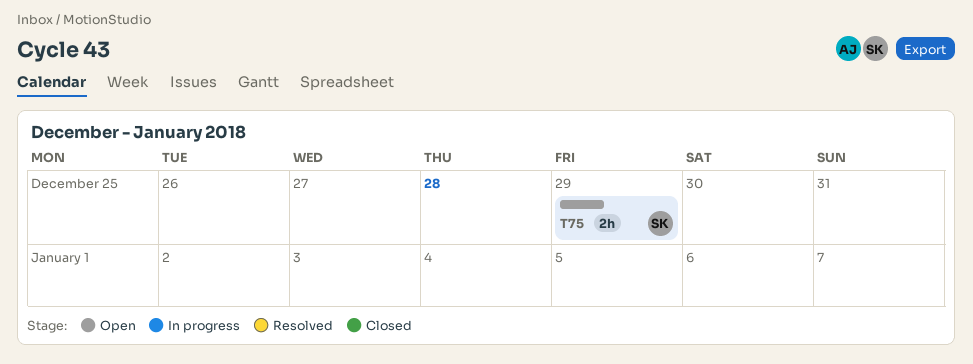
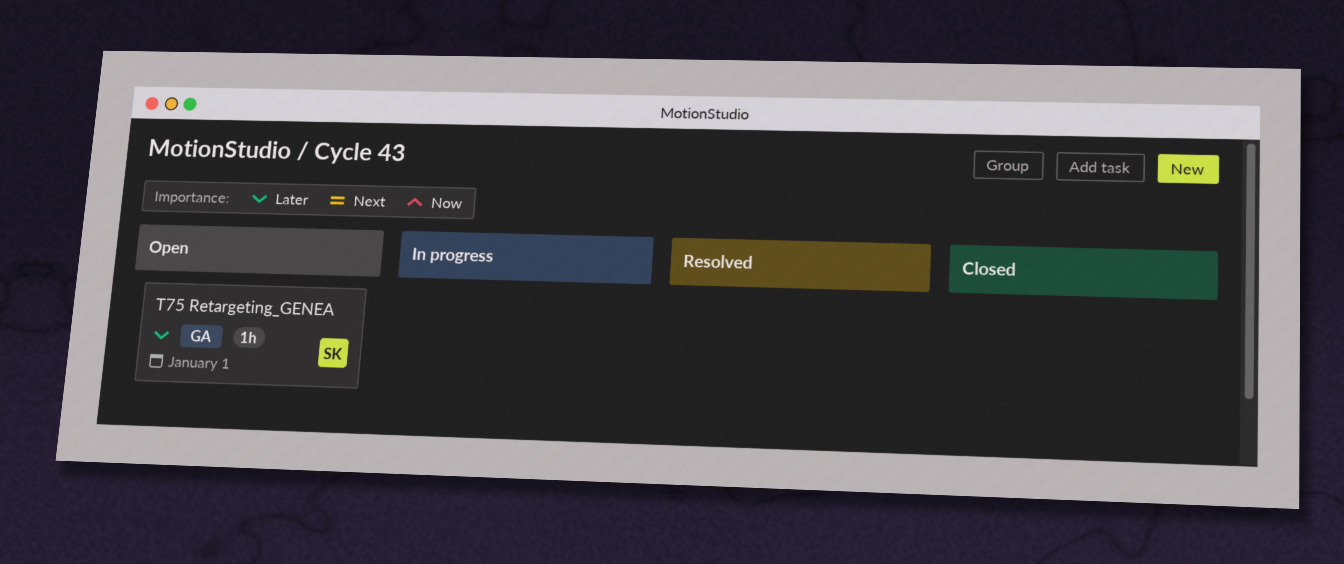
T75, estimate: 2h -> 1h
T75, due: Dec 29 -> Jan 1

